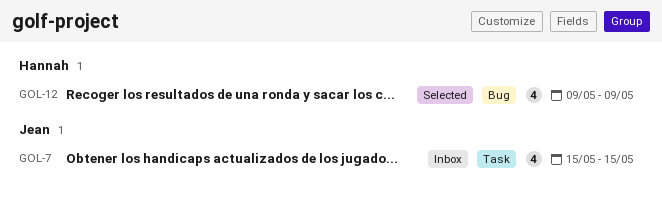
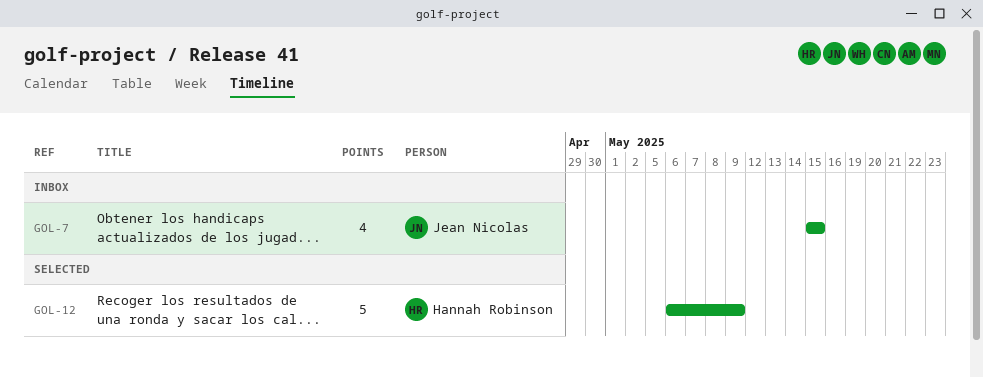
GOL-12, estimate: 4 -> 5
GOL-12, start: May 9 -> May 6

